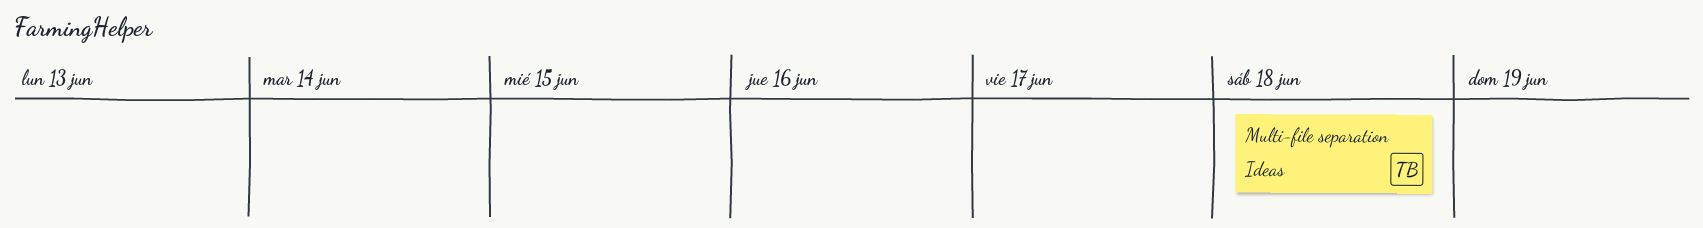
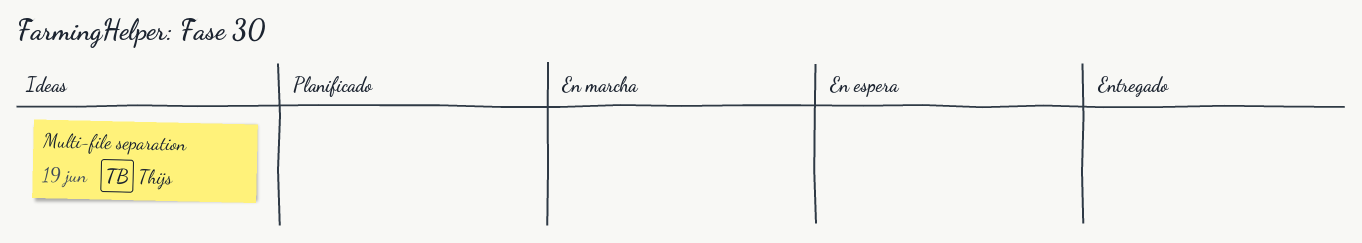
Multi-file separation, due: Jun 18 -> Jun 19

